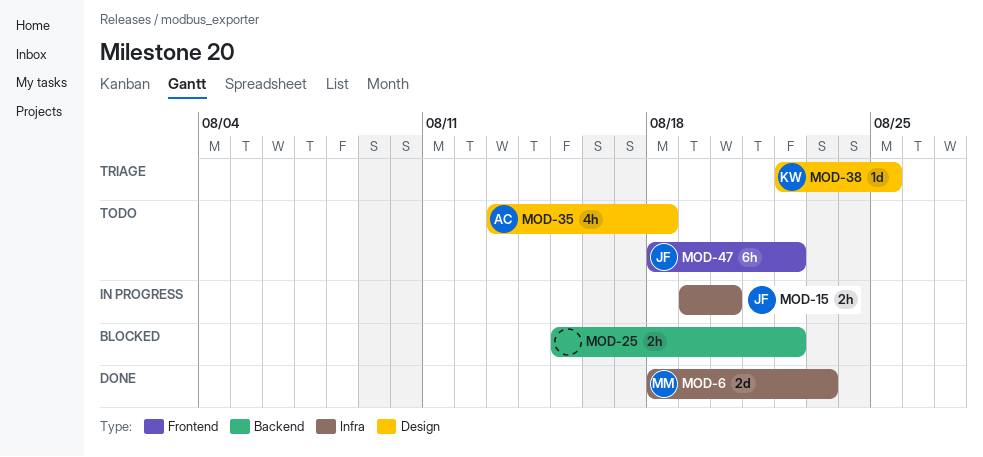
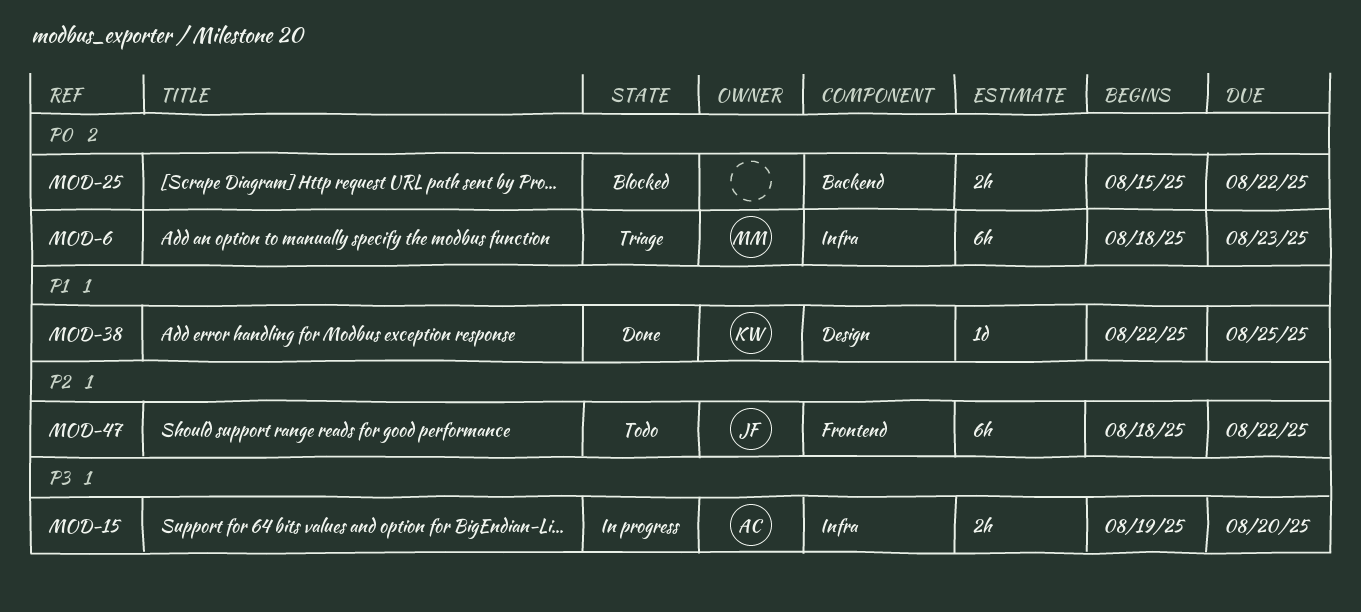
MOD-6, status: Done -> Triage
MOD-6, estimate: 2d -> 6h
MOD-15, owner: JF -> AC
MOD-35: present -> none
MOD-38, status: Triage -> Done

